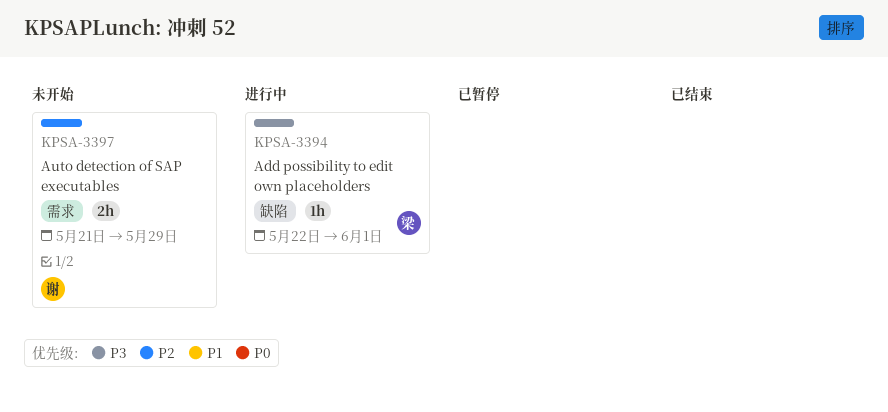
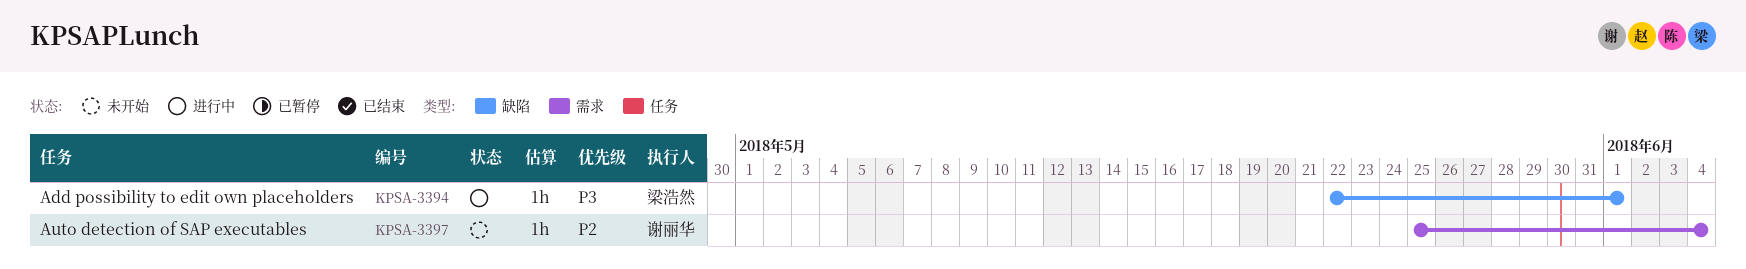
KPSA-3397, estimate: 2h -> 1h
KPSA-3397, start: May 21 -> May 25
KPSA-3397, due: May 29 -> Jun 4

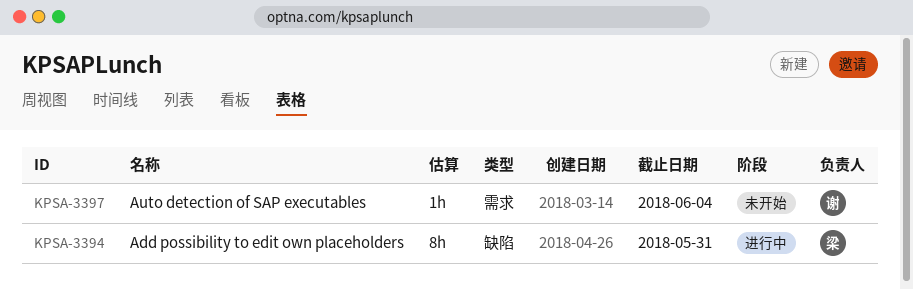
KPSA-3394, estimate: 1h -> 8h
KPSA-3394, due: Jun 1 -> May 31

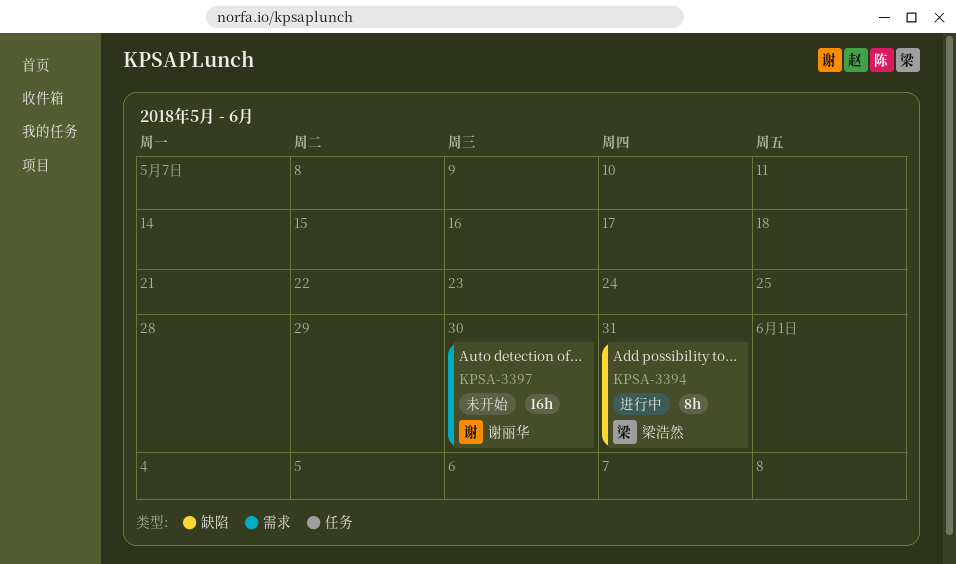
KPSA-3397, estimate: 1h -> 16h
KPSA-3397, due: Jun 4 -> May 30

